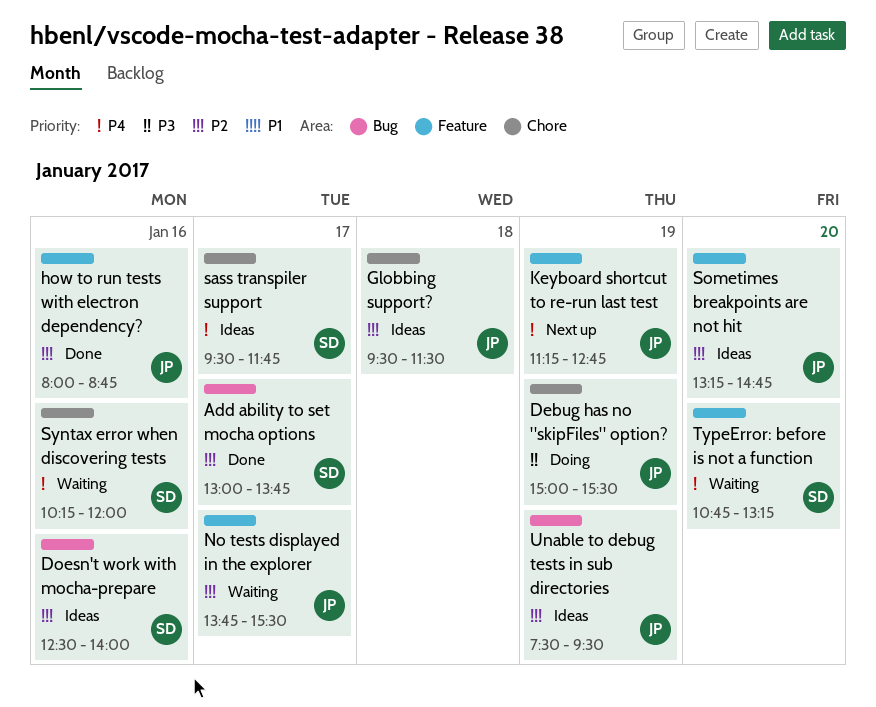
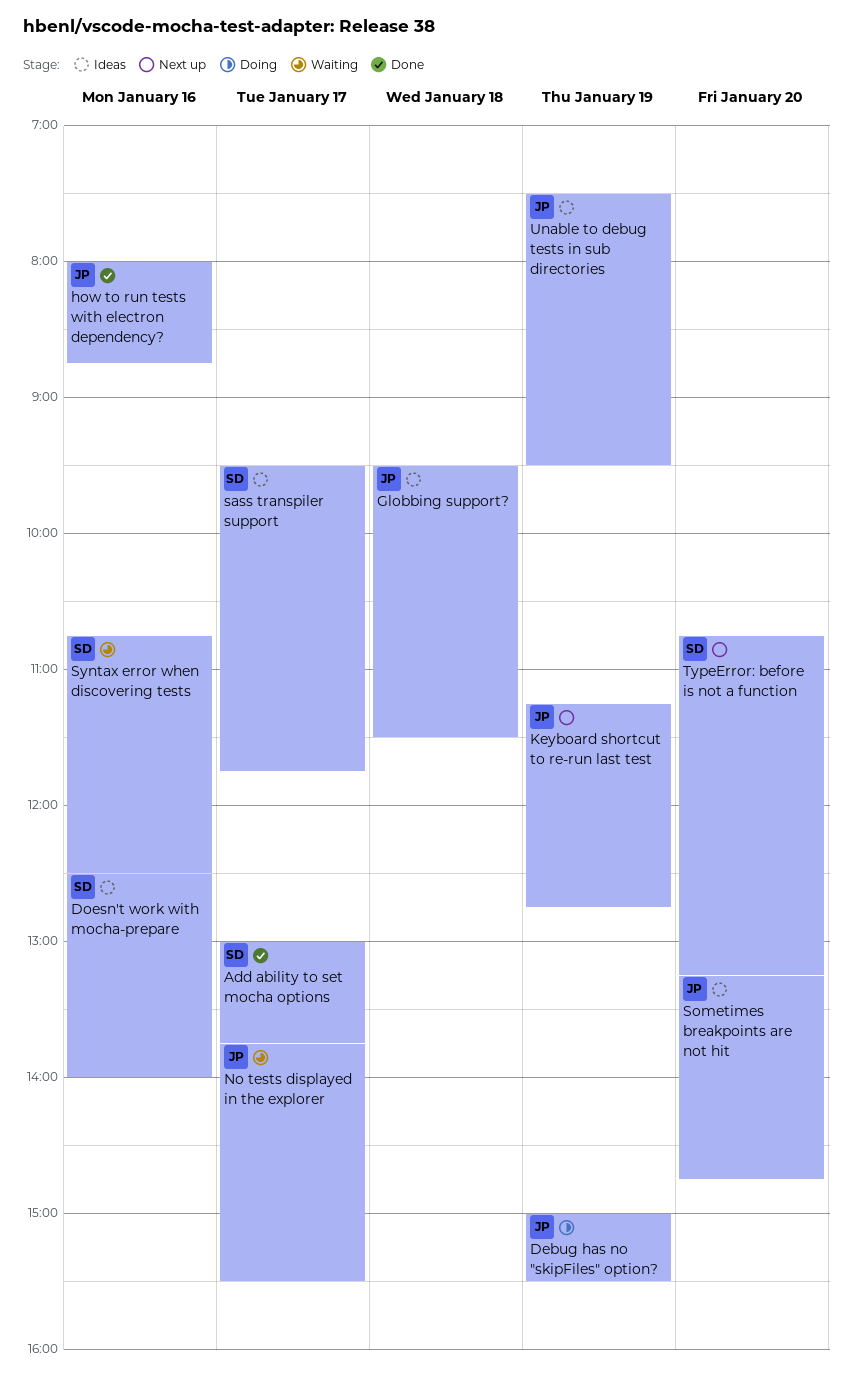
Syntax error when discovering tests, begins: 10:15 -> 10:45
Syntax error when discovering tests, ends: 12:00 -> 12:30
TypeError: before is not a function, status: Waiting -> Next up

